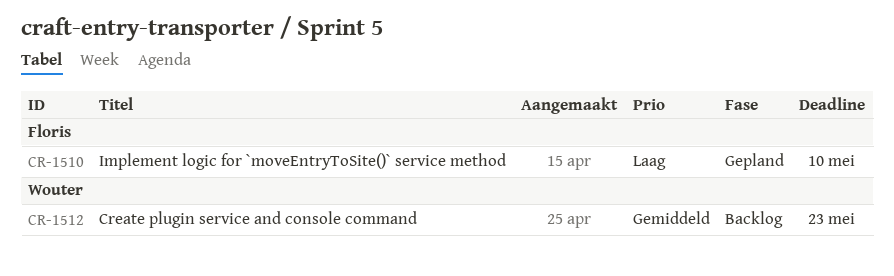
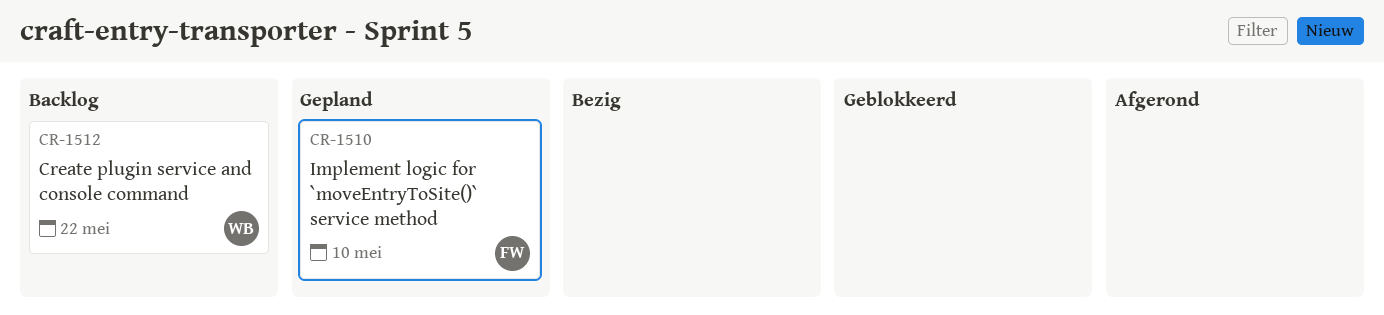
CR-1512, due: May 23 -> May 22

